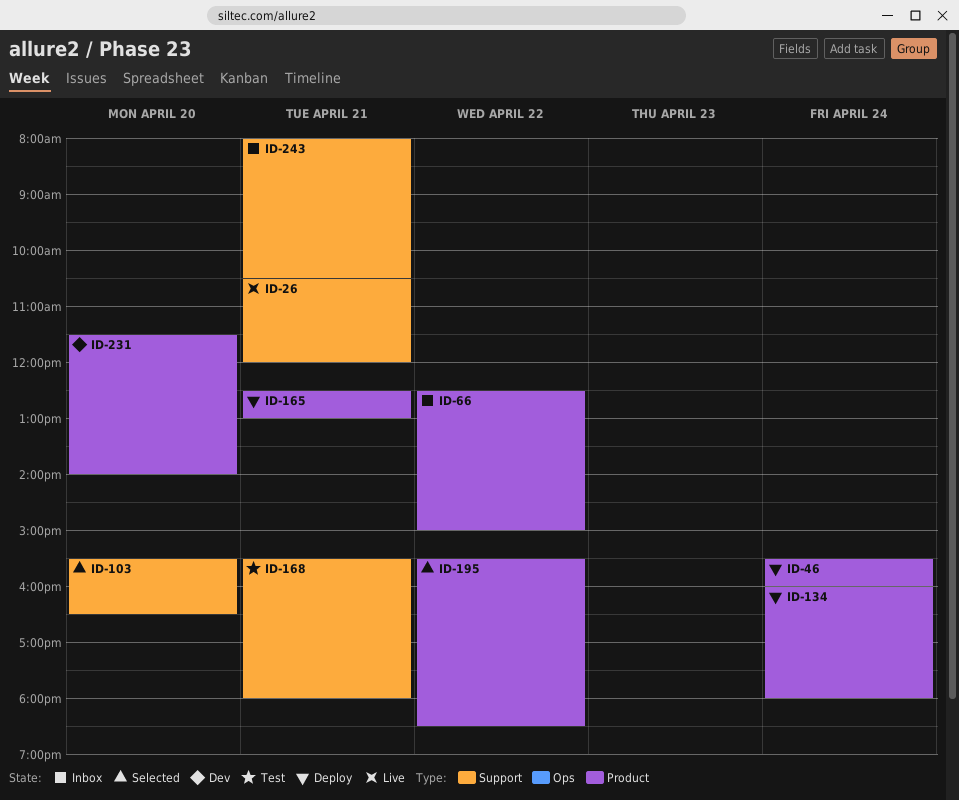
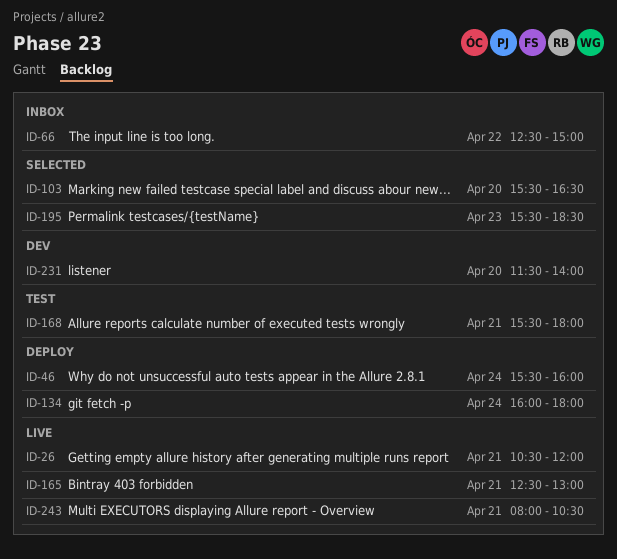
ID-165, status: Deploy -> Live
ID-195, day: Apr 22 -> Apr 23
ID-243, status: Inbox -> Live

